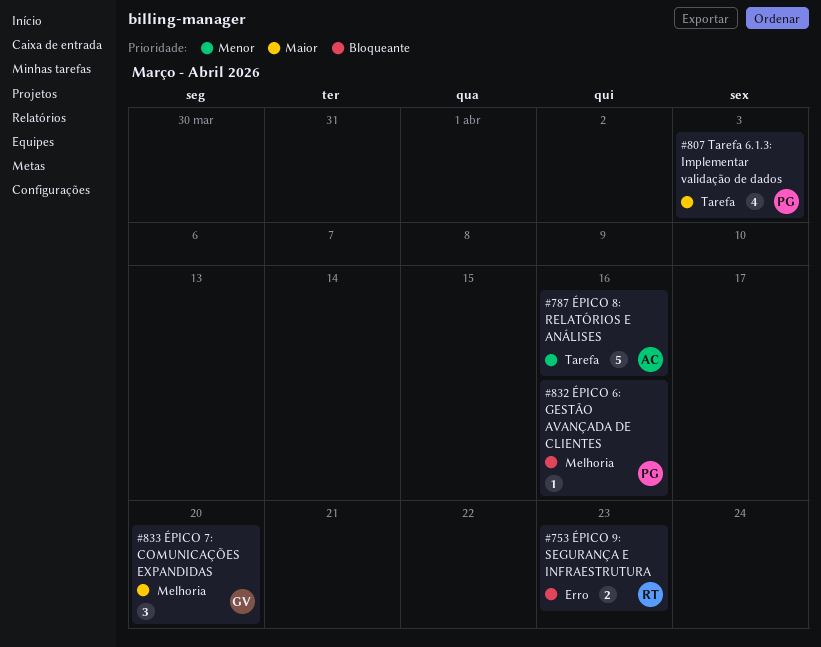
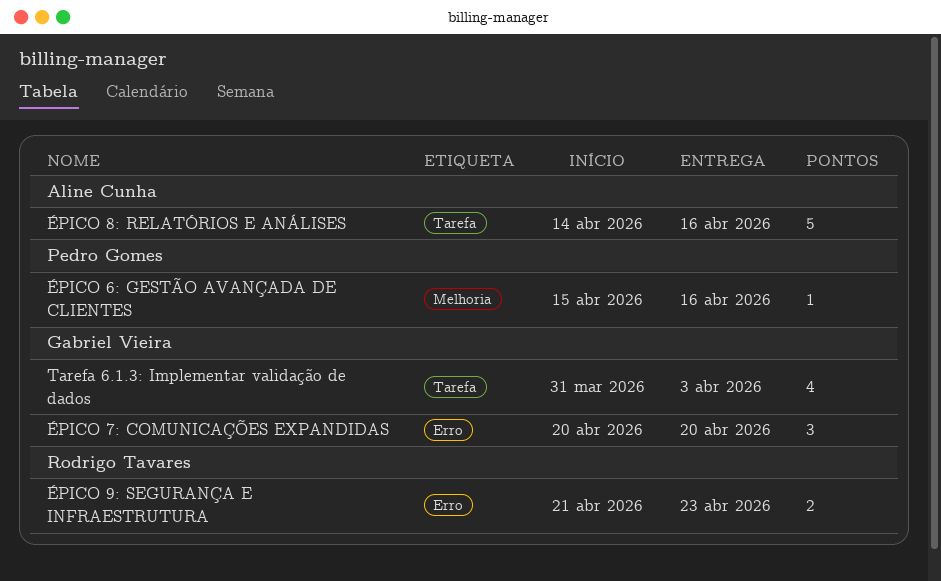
Tarefa 6.1.3: Implementar validação de dados, owner: Pedro Gomes -> Gabriel Vieira
ÉPICO 7: COMUNICAÇÕES EXPANDIDAS, label: Melhoria -> Erro

